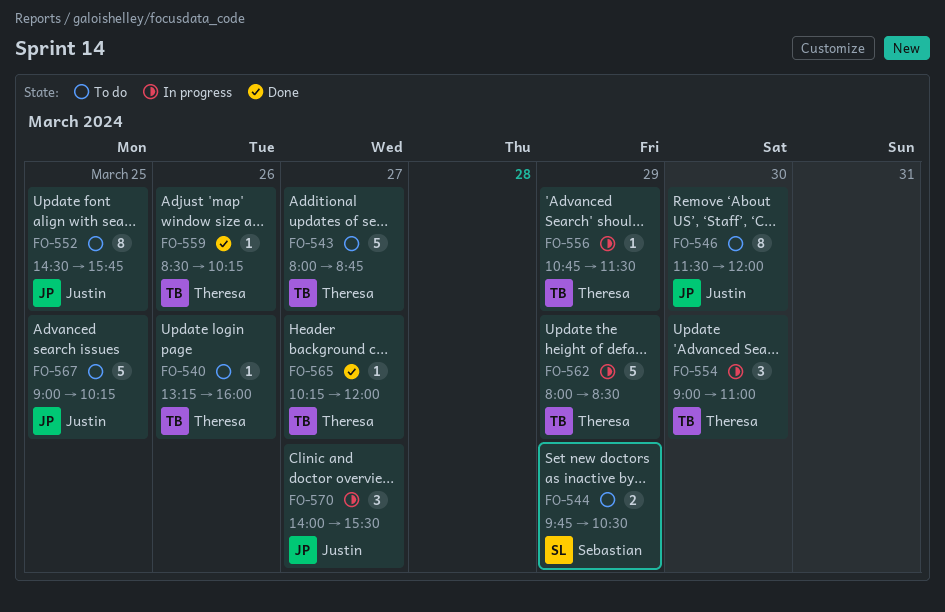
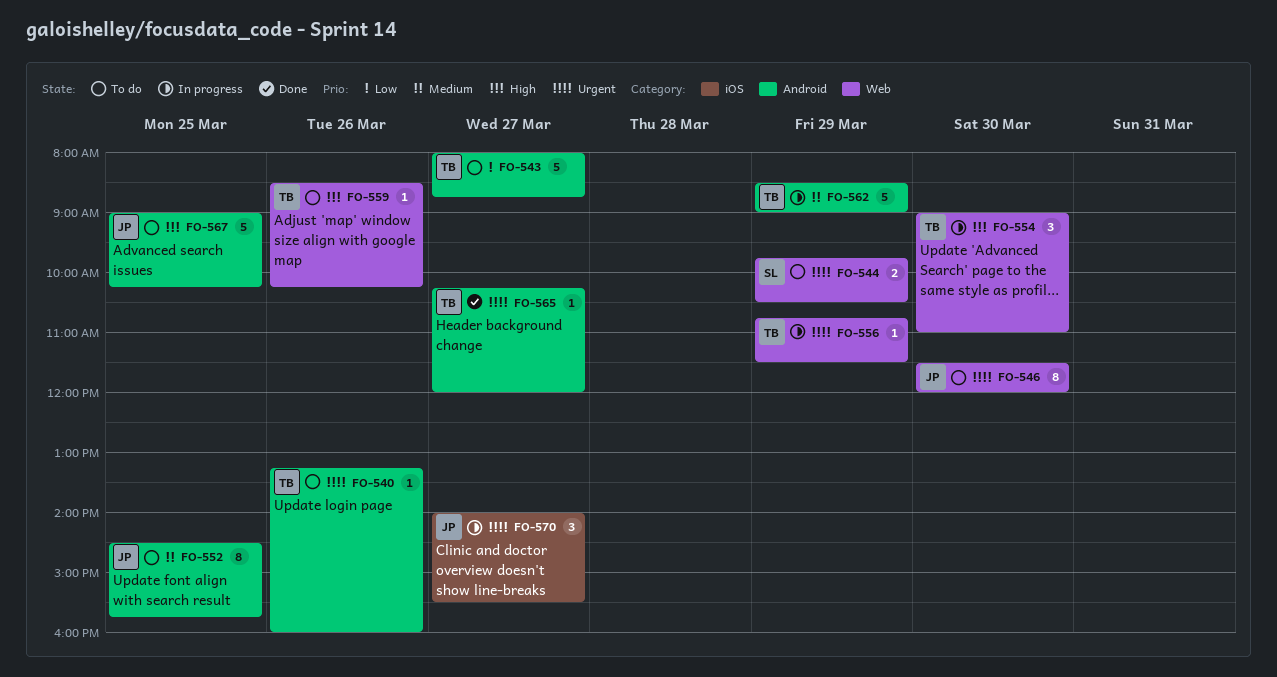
FO-559, status: Done -> To do
FO-562, begins: 08:00 -> 08:30
FO-562, ends: 08:30 -> 09:00

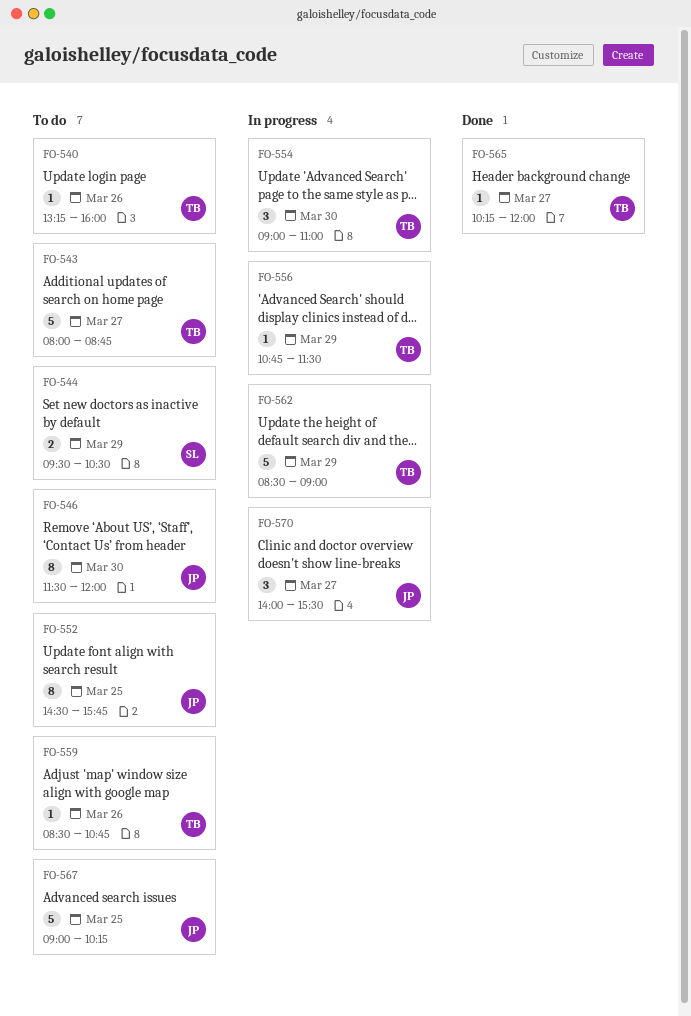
FO-544, begins: 09:45 -> 09:30
FO-559, ends: 10:15 -> 10:45

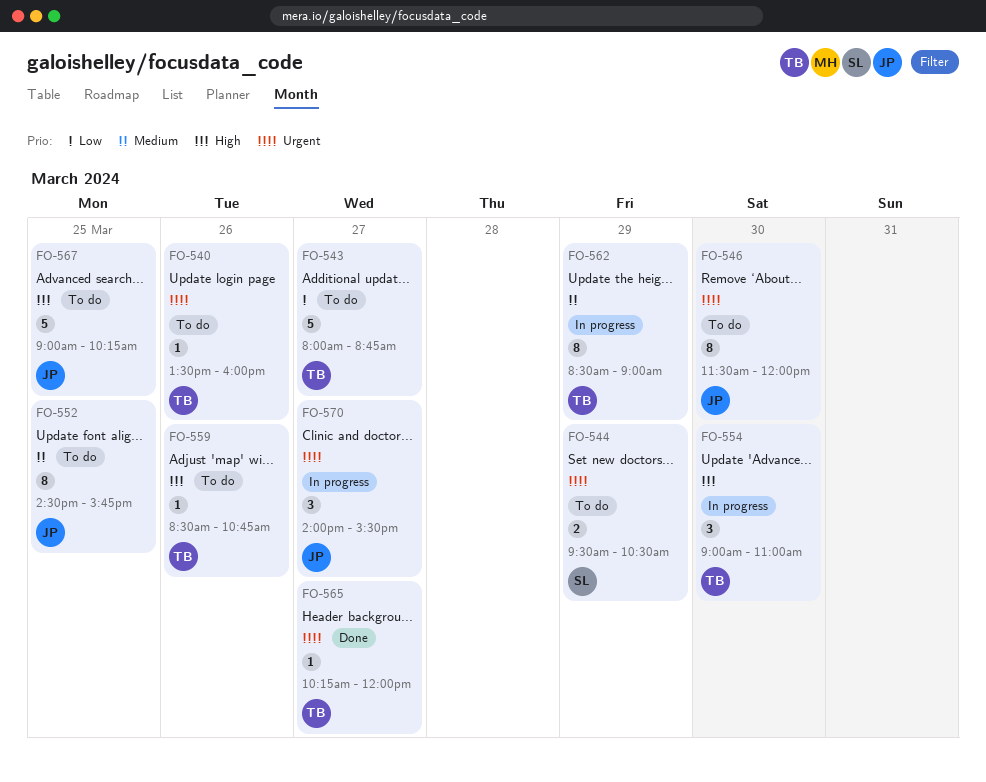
FO-540, begins: 13:15 -> 13:30
FO-556: present -> none
FO-562, estimate: 5 -> 8

